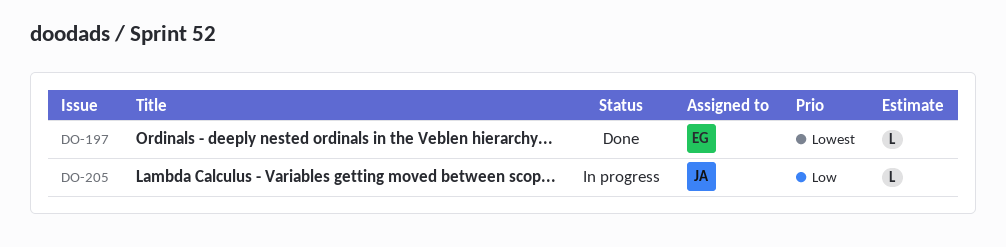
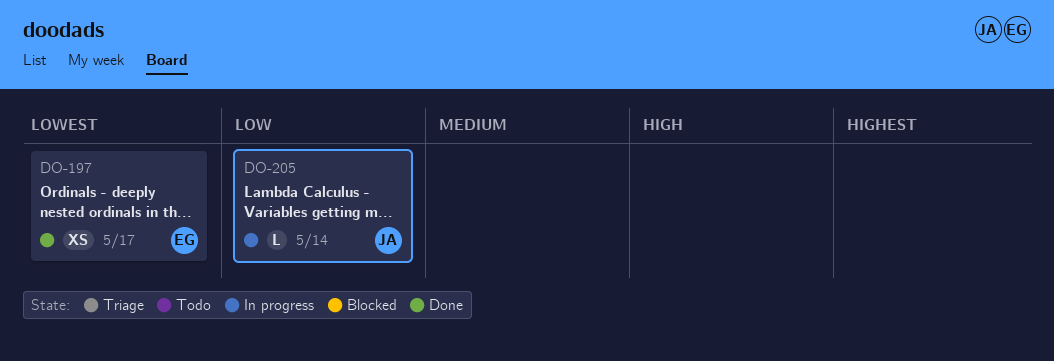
DO-197, estimate: L -> XS

